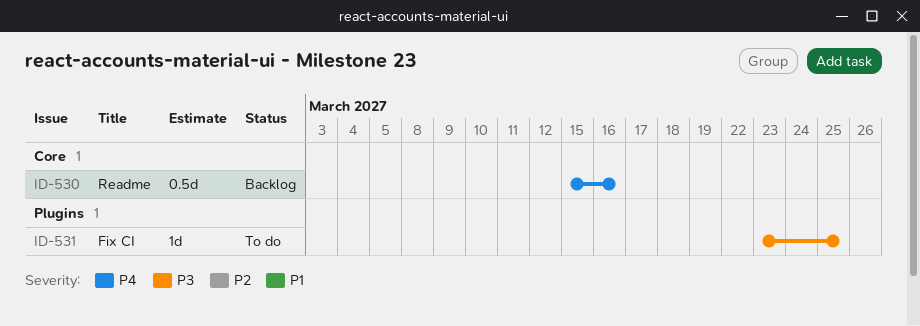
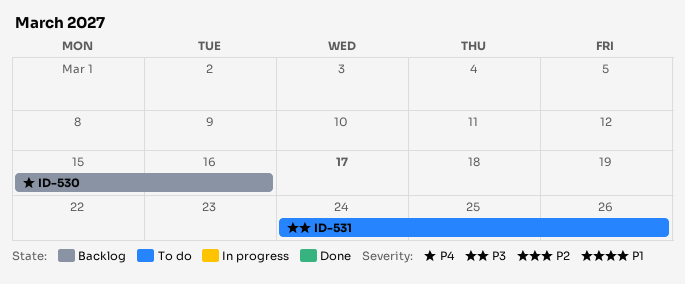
ID-531, start: Mar 23 -> Mar 24
ID-531, due: Mar 25 -> Mar 26

